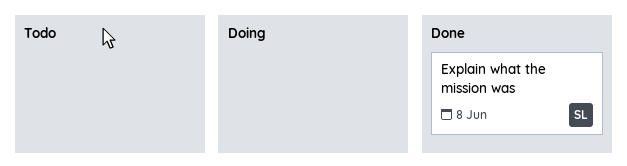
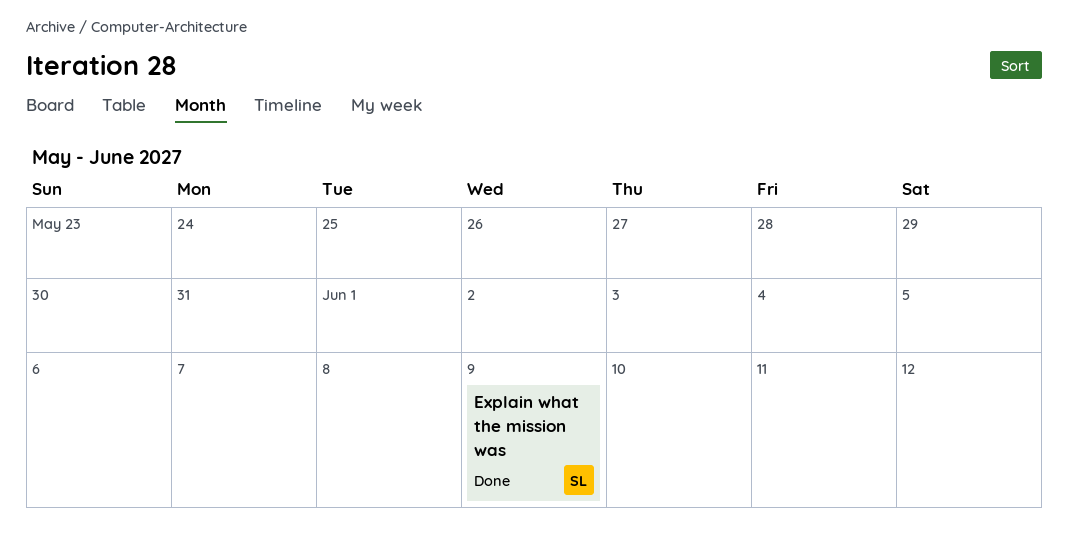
Explain what the mission was, due: Jun 8 -> Jun 9

